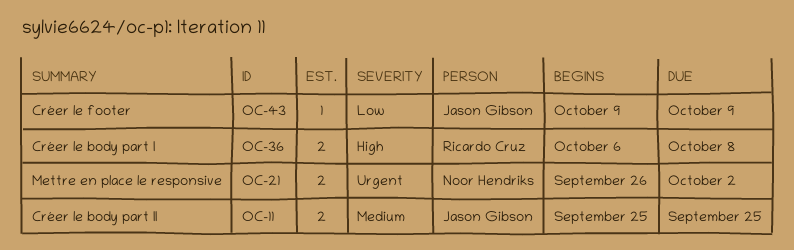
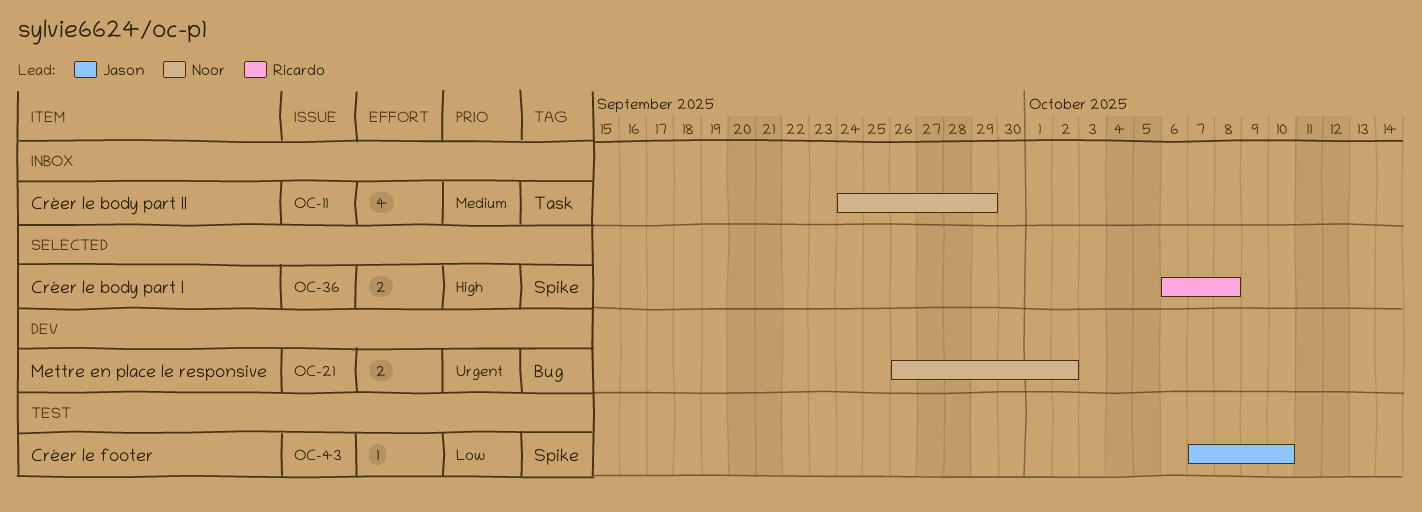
OC-11, owner: Jason Gibson -> Noor Hendriks
OC-11, estimate: 2 -> 4
OC-11, start: Sep 25 -> Sep 24
OC-11, due: Sep 25 -> Sep 29
OC-43, start: Oct 9 -> Oct 7
OC-43, due: Oct 9 -> Oct 10

